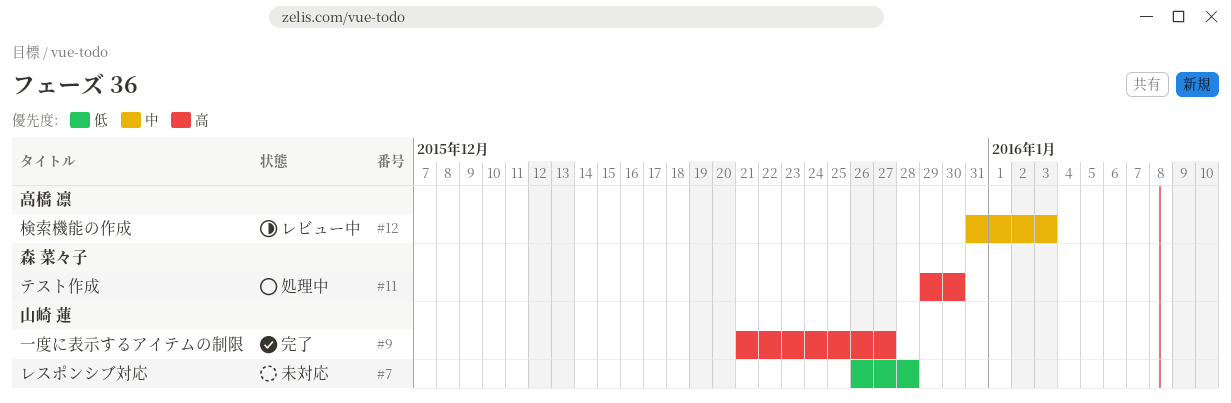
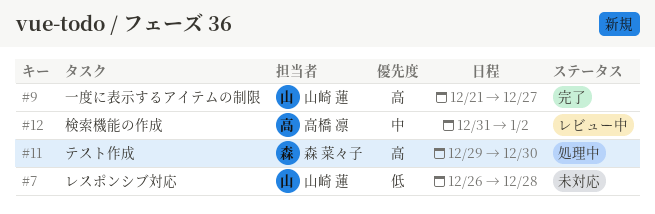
#12, due: Jan 3 -> Jan 2

